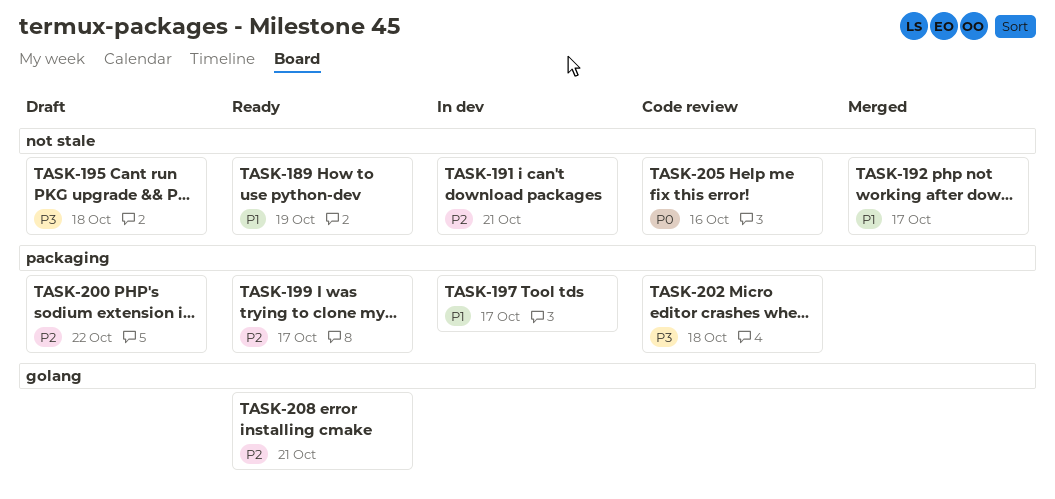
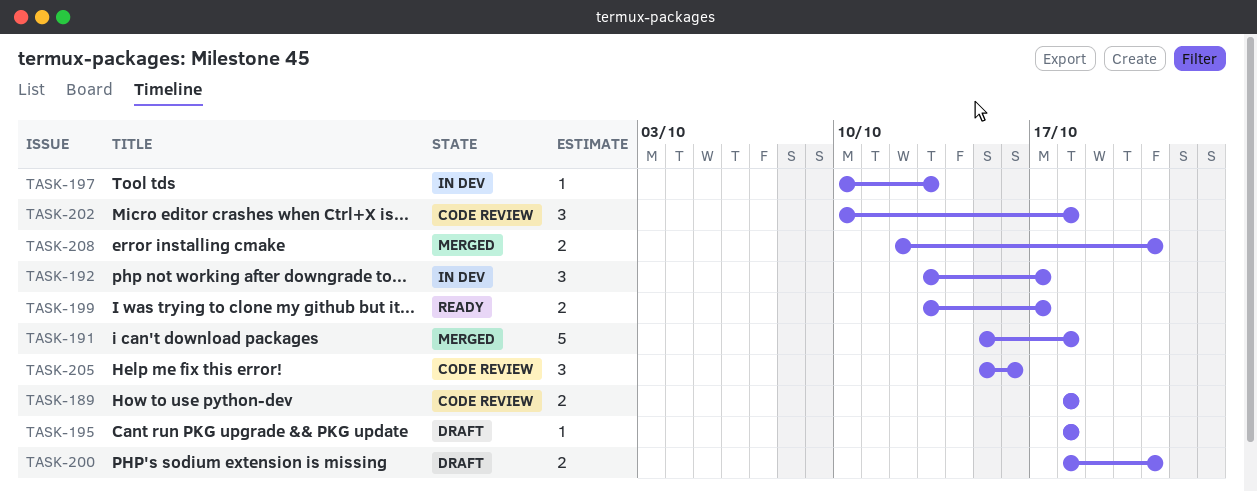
TASK-189, status: Ready -> Code review
TASK-189, due: Oct 19 -> Oct 18
TASK-191, status: In dev -> Merged
TASK-191, due: Oct 21 -> Oct 18
TASK-192, status: Merged -> In dev
TASK-197, due: Oct 17 -> Oct 13
TASK-200, due: Oct 22 -> Oct 21
TASK-208, status: Ready -> Merged

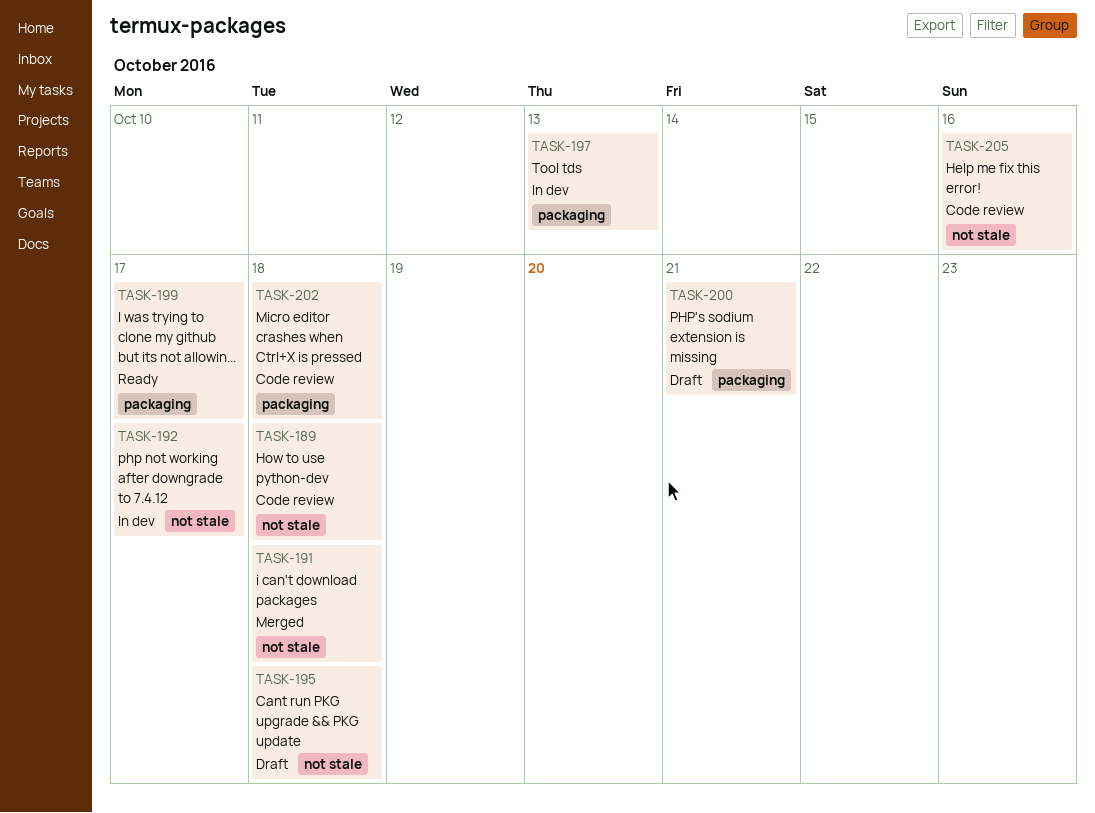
TASK-208: present -> none

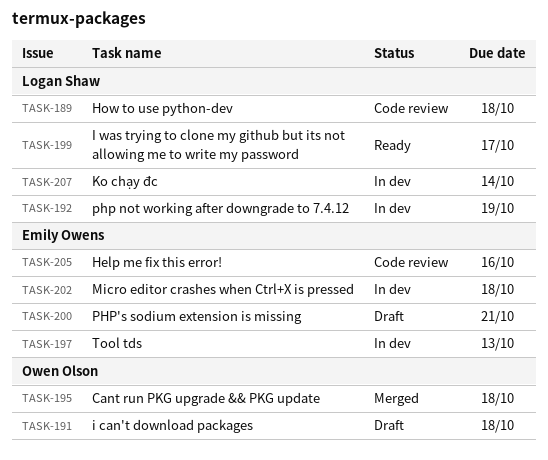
TASK-191, status: Merged -> Draft
TASK-192, due: Oct 17 -> Oct 19
TASK-195, status: Draft -> Merged
TASK-202, status: Code review -> In dev
TASK-207: none -> present

